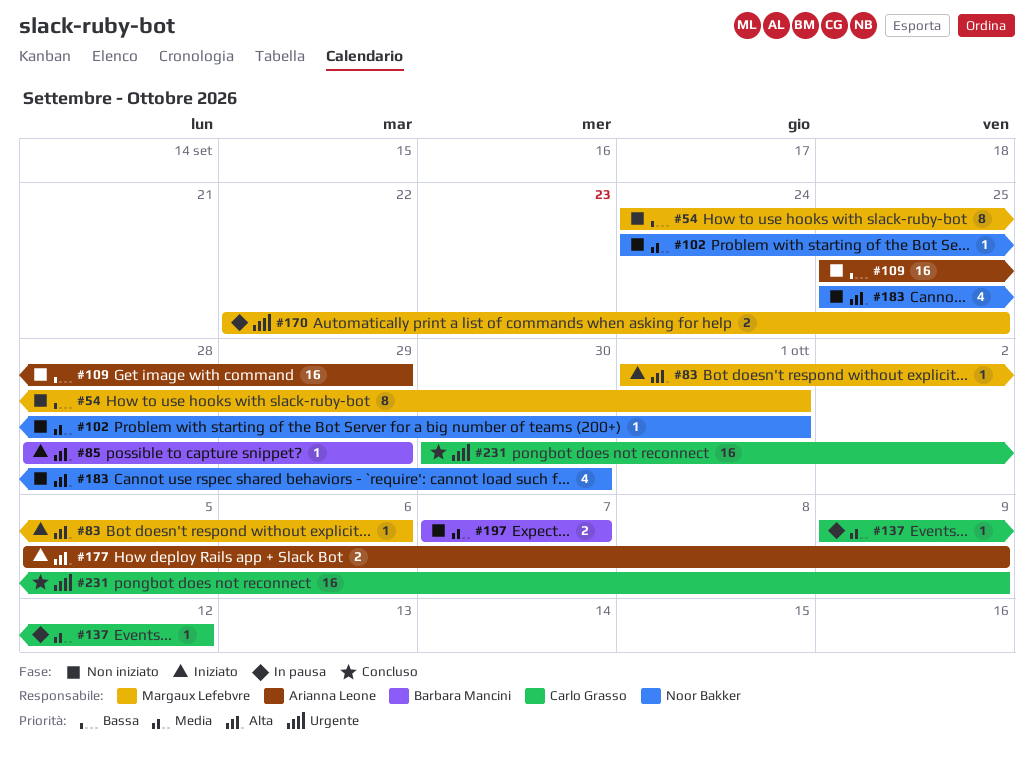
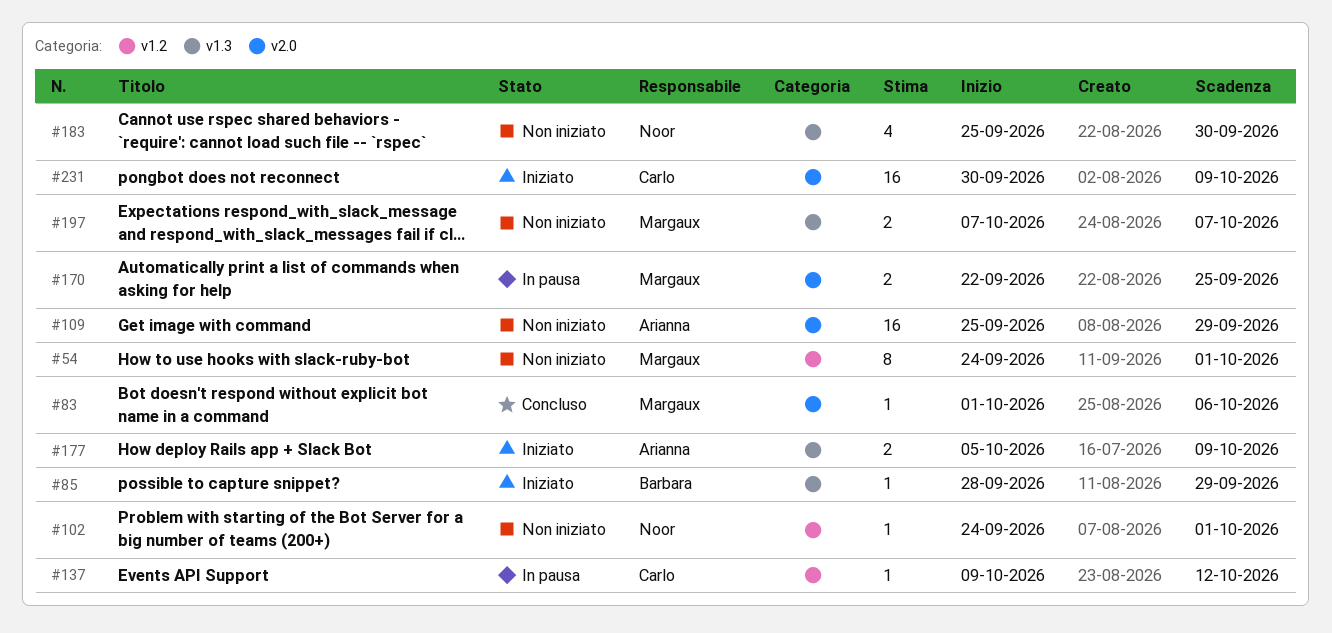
#83, status: Iniziato -> Concluso
#197, owner: Barbara Mancini -> Margaux Lefebvre
#231, status: Concluso -> Iniziato

